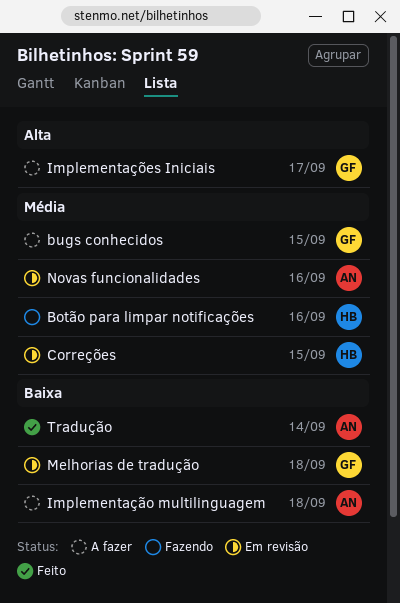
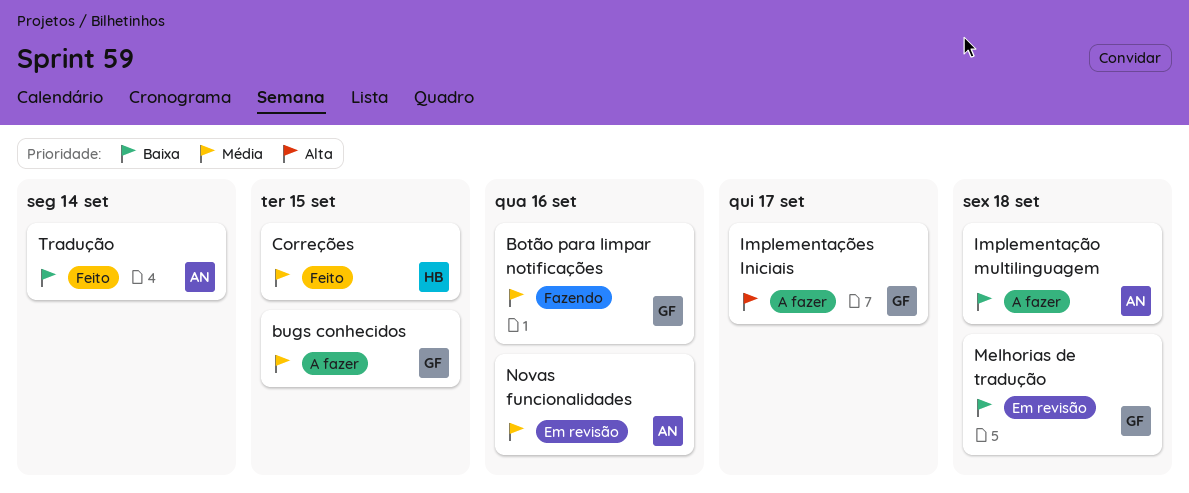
Botão para limpar notificações, owner: HB -> GF
Correções, status: Em revisão -> Feito

